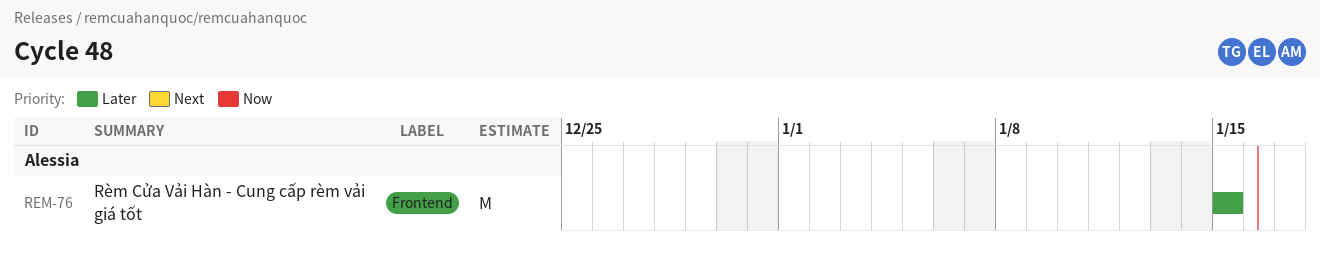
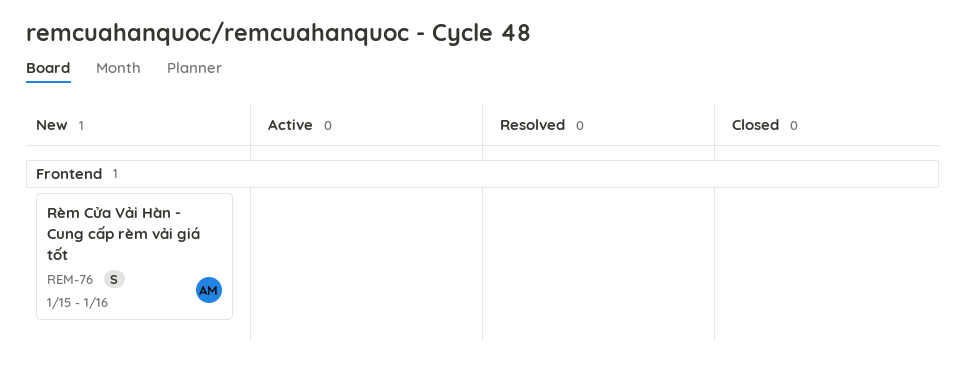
REM-76, estimate: M -> S
REM-76, due: Jan 15 -> Jan 16

